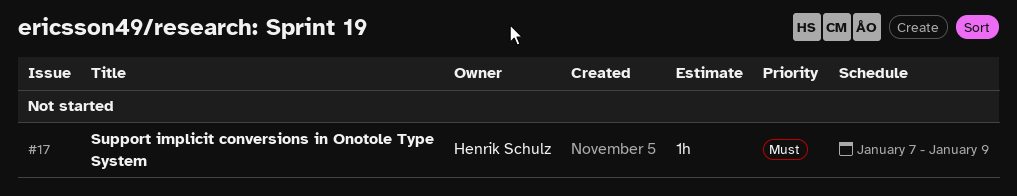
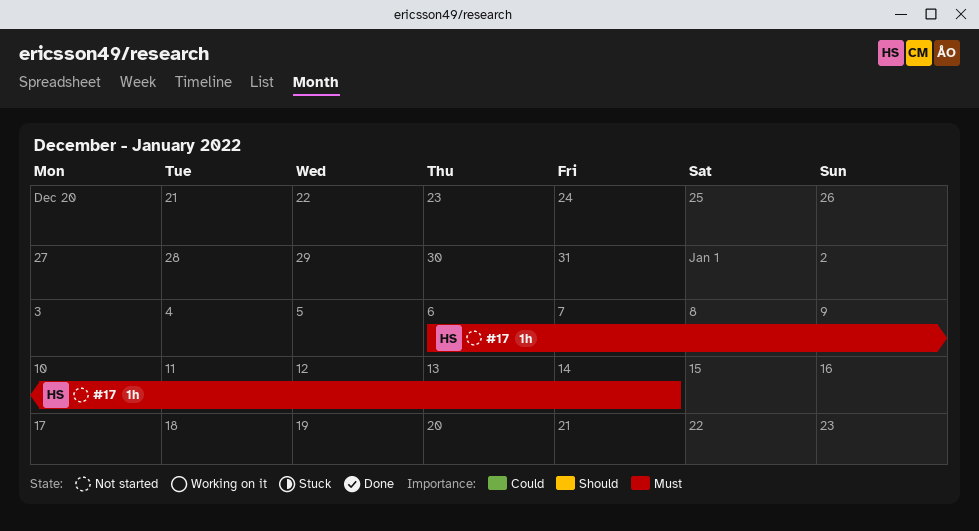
#17, start: Jan 7 -> Jan 6
#17, due: Jan 9 -> Jan 14

